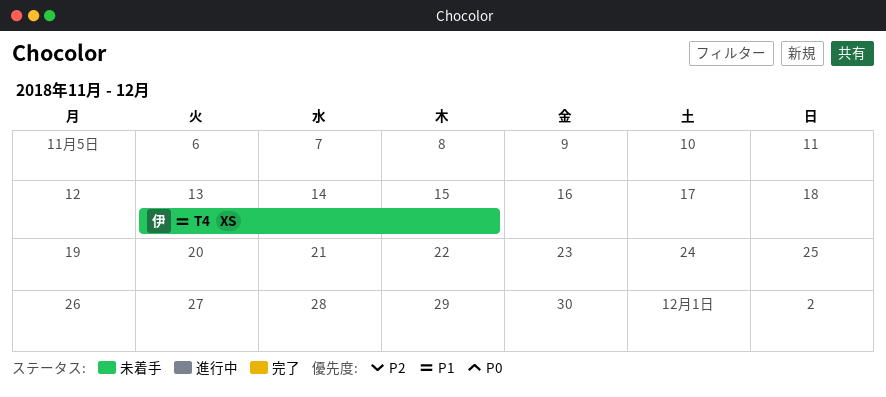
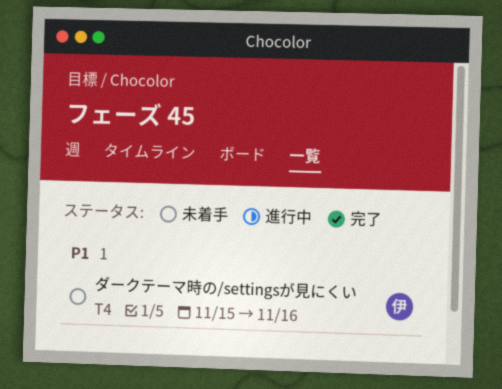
T4, start: Nov 13 -> Nov 15
T4, due: Nov 15 -> Nov 16

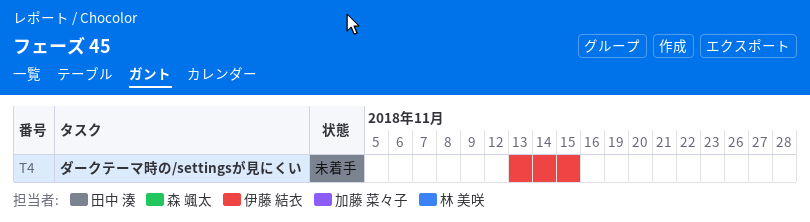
T4, start: Nov 15 -> Nov 13
T4, due: Nov 16 -> Nov 15

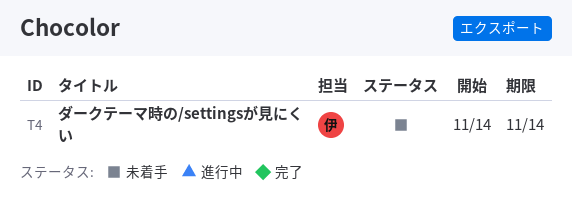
T4, start: Nov 13 -> Nov 14
T4, due: Nov 15 -> Nov 14

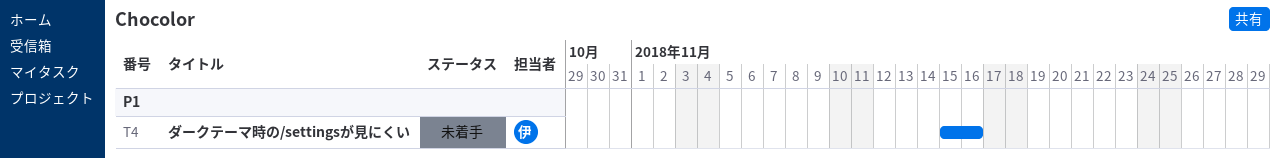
T4, start: Nov 14 -> Nov 15
T4, due: Nov 14 -> Nov 16

